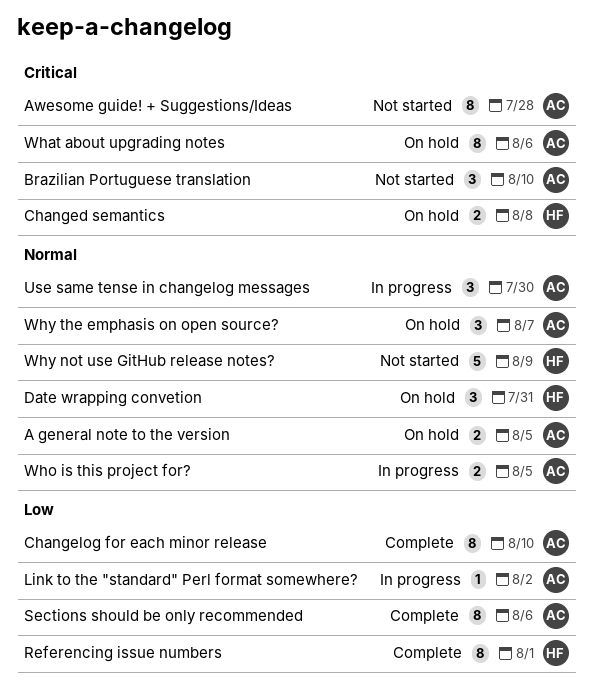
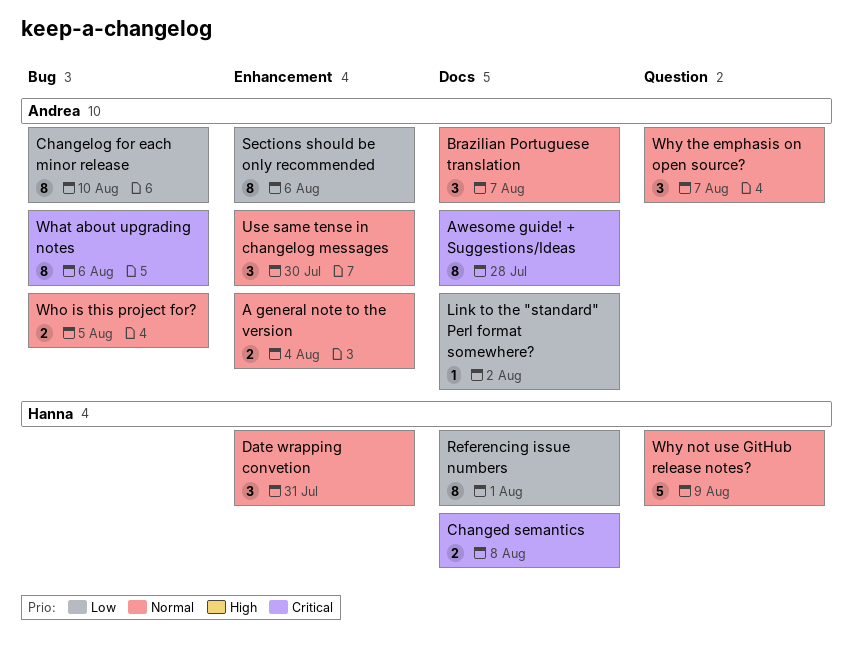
A general note to the version, due: Aug 5 -> Aug 4
Brazilian Portuguese translation, priority: Critical -> Normal
Brazilian Portuguese translation, due: Aug 10 -> Aug 7

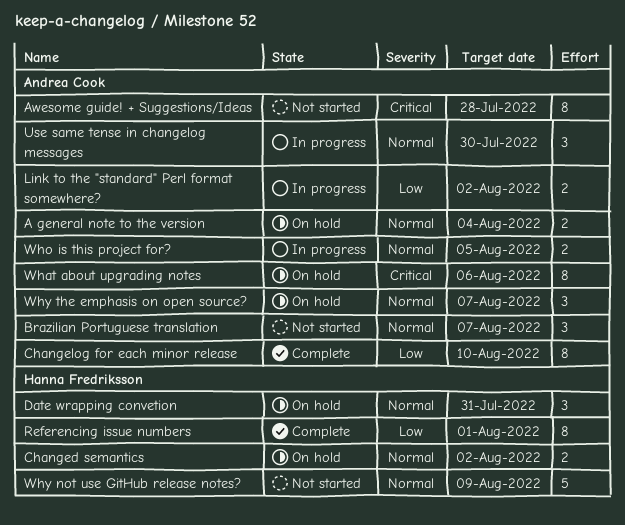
Changed semantics, priority: Critical -> Normal
Changed semantics, due: Aug 8 -> Aug 2
Link to the "standard" Perl format somewhere?, estimate: 1 -> 2
Sections should be only recommended: present -> none

